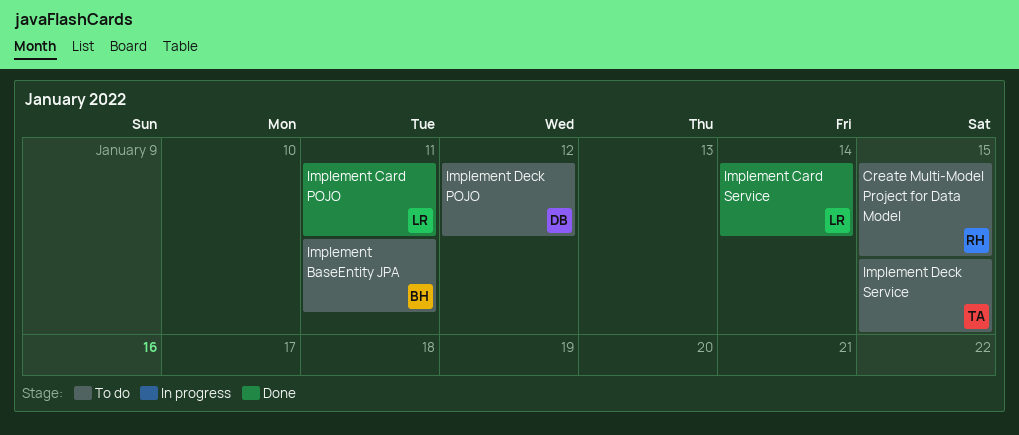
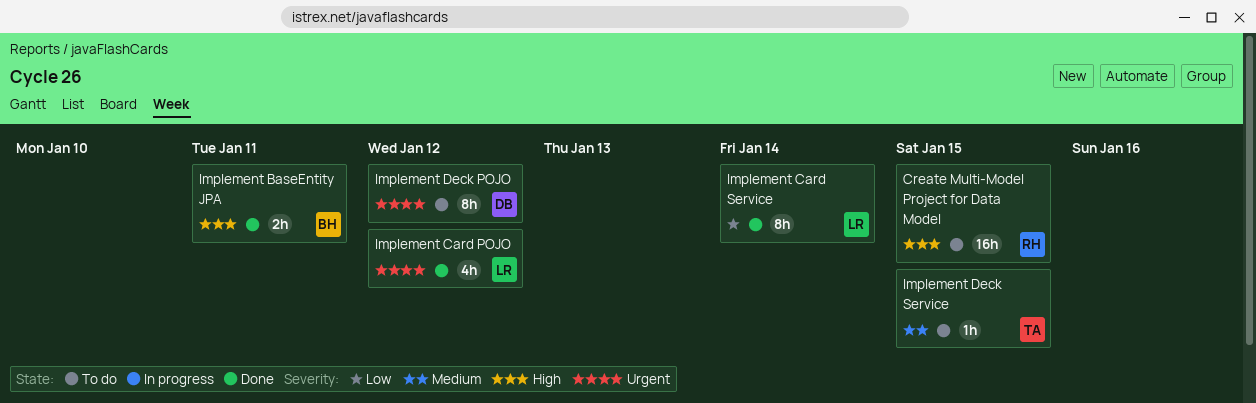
Implement BaseEntity JPA, status: To do -> Done
Implement Card POJO, due: Jan 11 -> Jan 12

